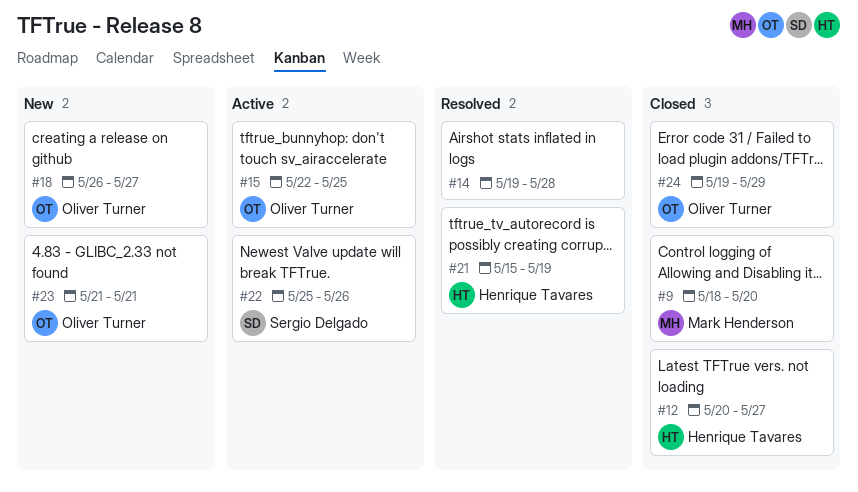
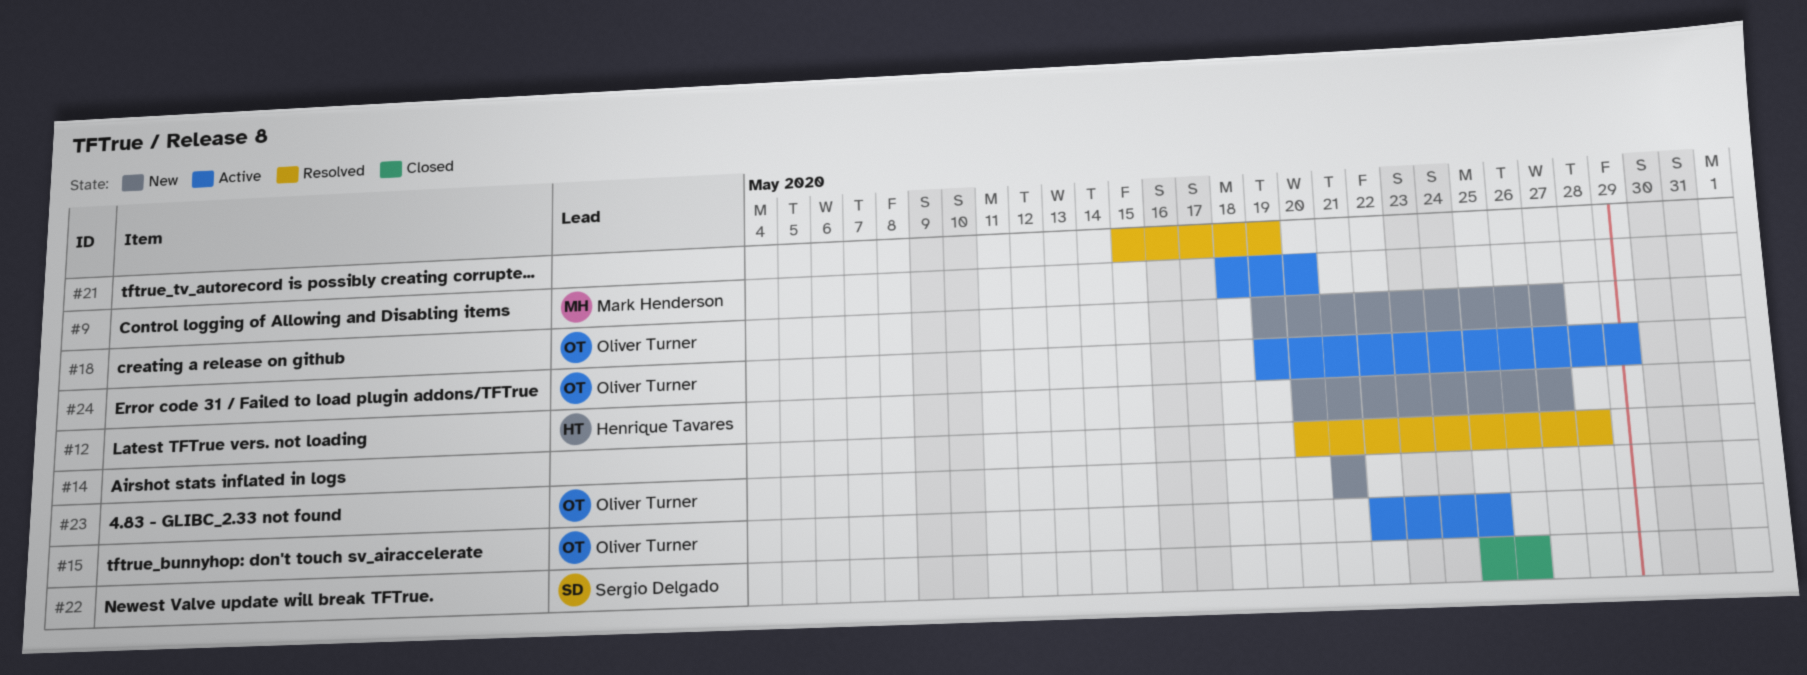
#9, status: Closed -> Active
#12, status: Closed -> New
#14, start: May 19 -> May 20
#18, start: May 26 -> May 19
#21, owner: Henrique Tavares -> none
#22, status: Active -> Closed
#24, status: Closed -> Active

